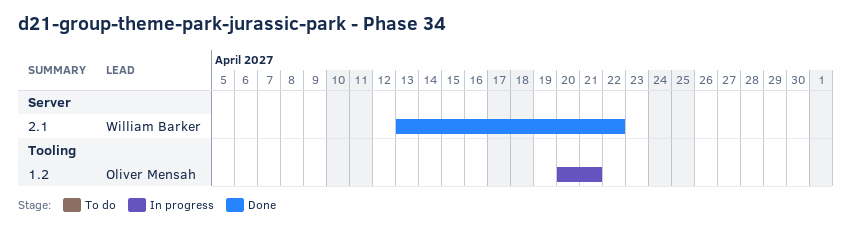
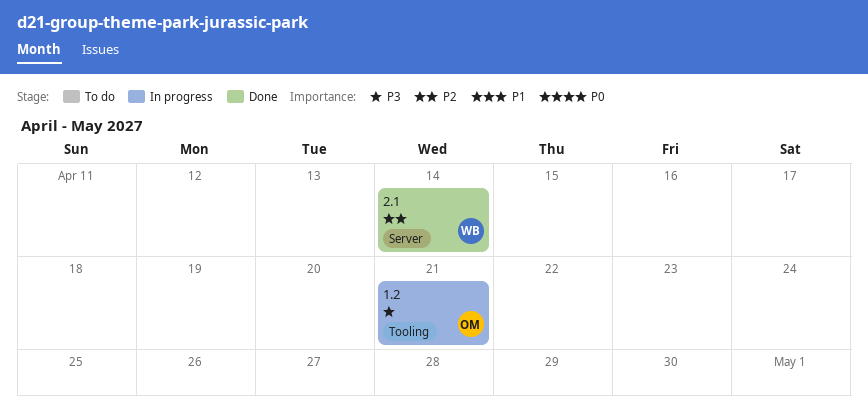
2.1, due: Apr 22 -> Apr 14

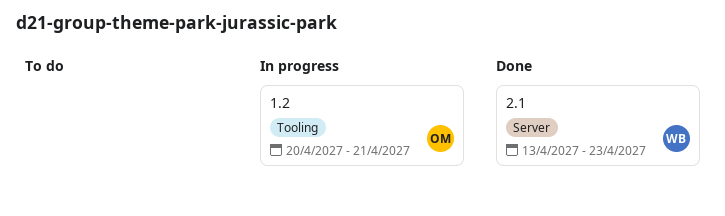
2.1, due: Apr 14 -> Apr 23

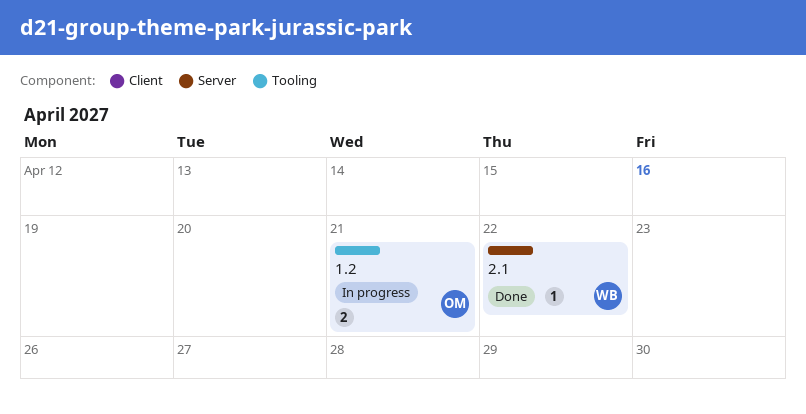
2.1, due: Apr 23 -> Apr 22

